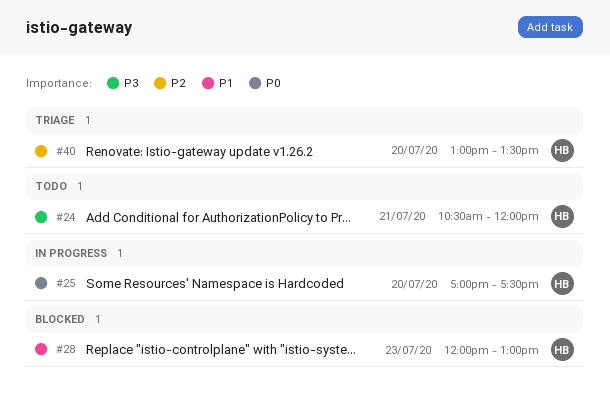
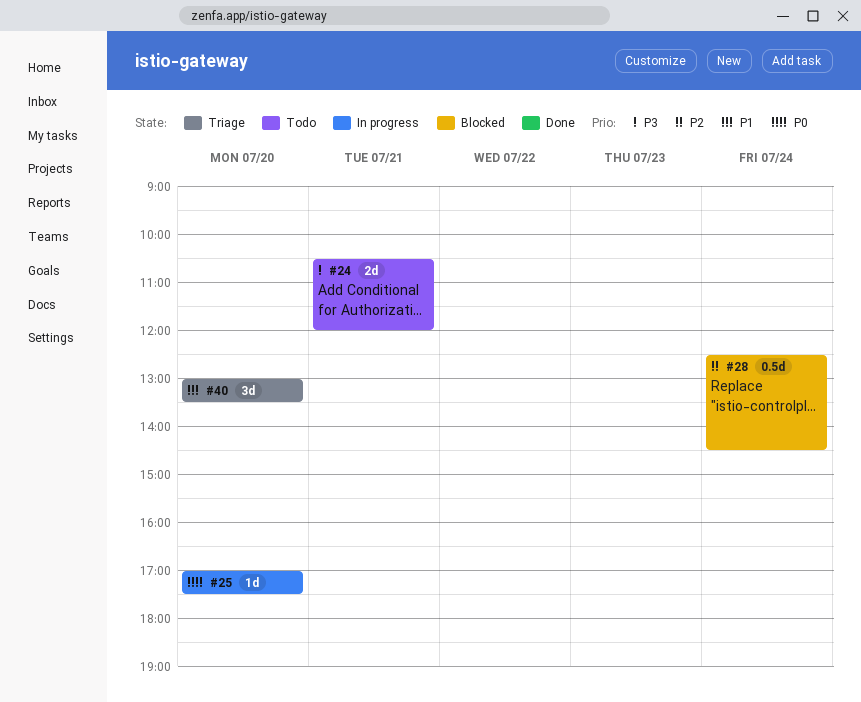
#28, priority: P1 -> P2
#28, day: Jul 23 -> Jul 24
#28, begins: 12:00 -> 12:30
#28, ends: 13:00 -> 14:30
#40, priority: P2 -> P1

